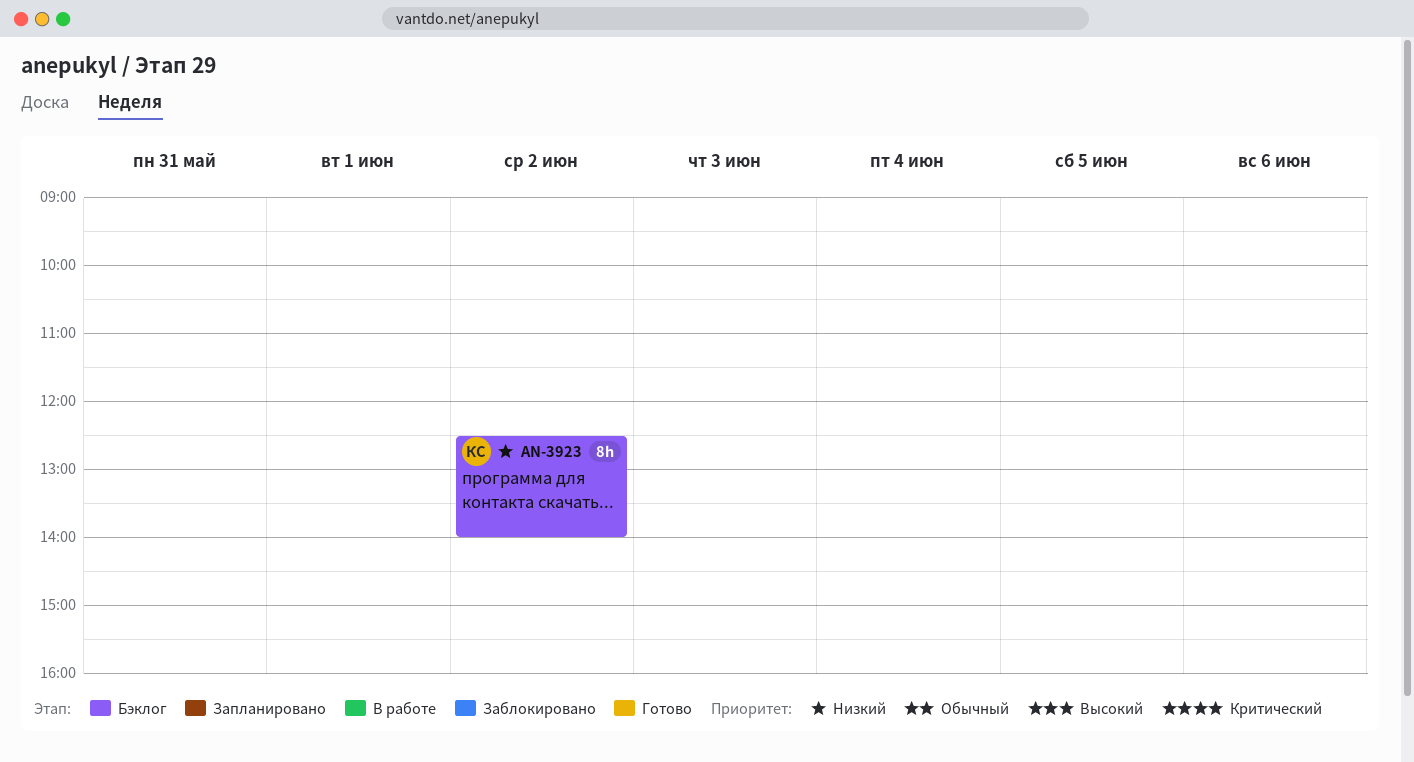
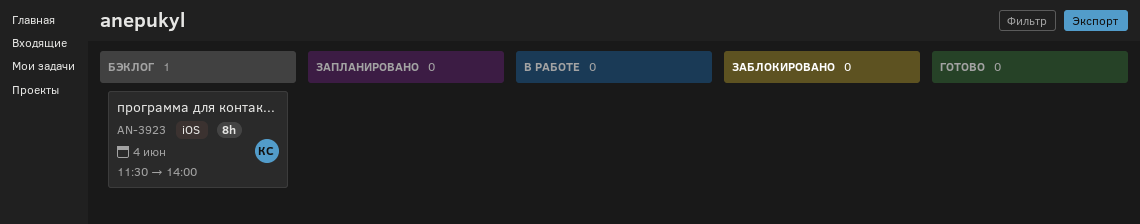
AN-3923, day: Jun 2 -> Jun 4
AN-3923, begins: 12:30 -> 11:30

